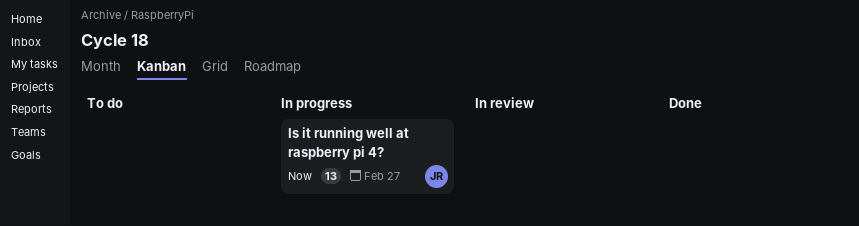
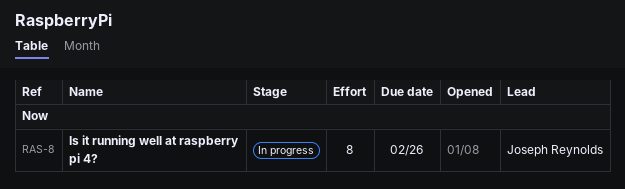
Is it running well at raspberry pi 4?, estimate: 13 -> 8
Is it running well at raspberry pi 4?, due: Feb 27 -> Feb 26

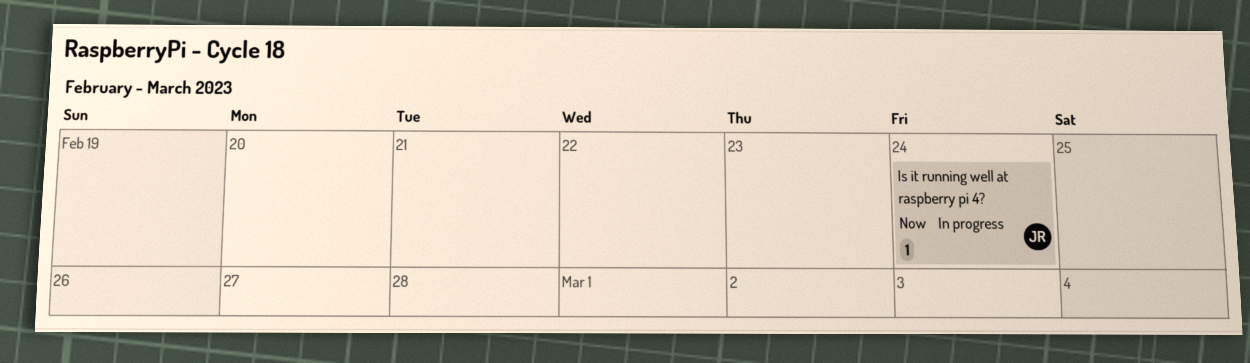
Is it running well at raspberry pi 4?, estimate: 8 -> 1
Is it running well at raspberry pi 4?, due: Feb 26 -> Feb 24

